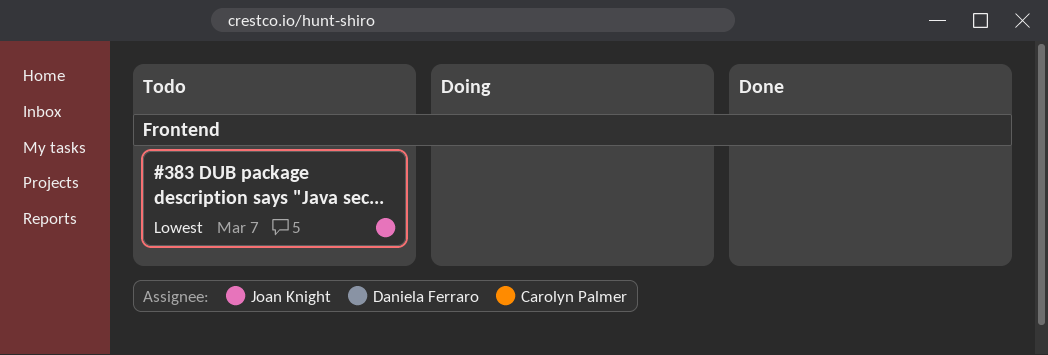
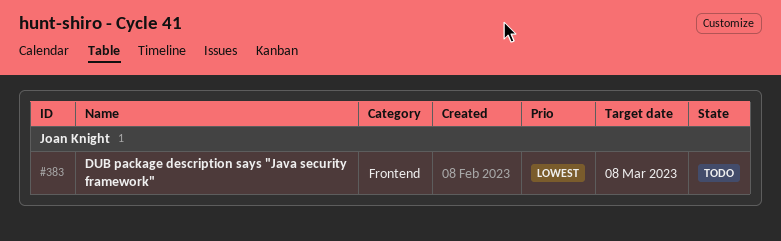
#383, due: Mar 7 -> Mar 8

